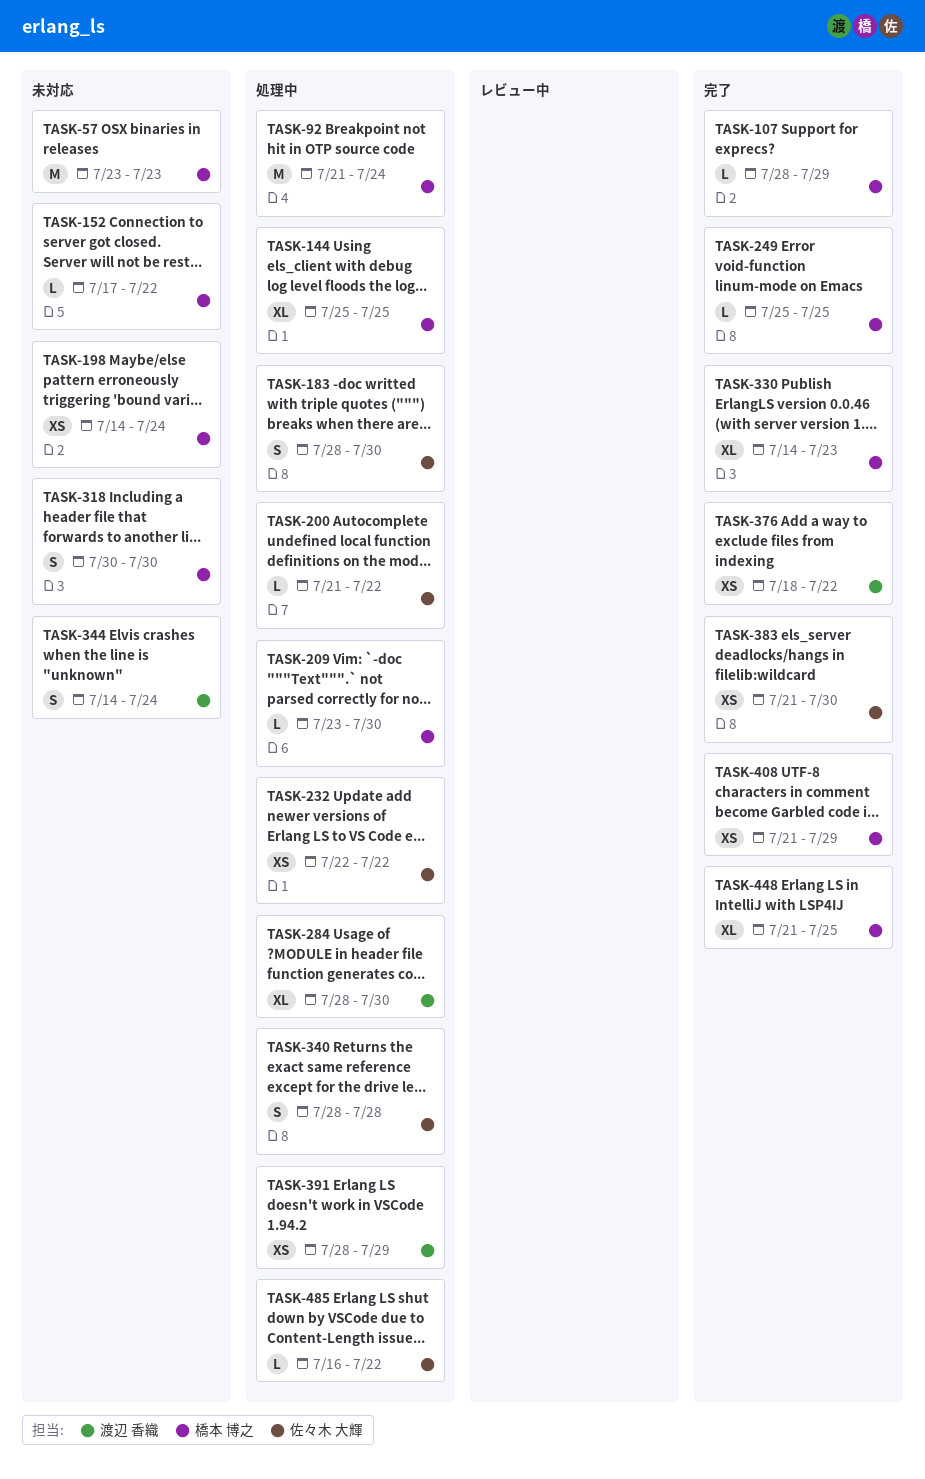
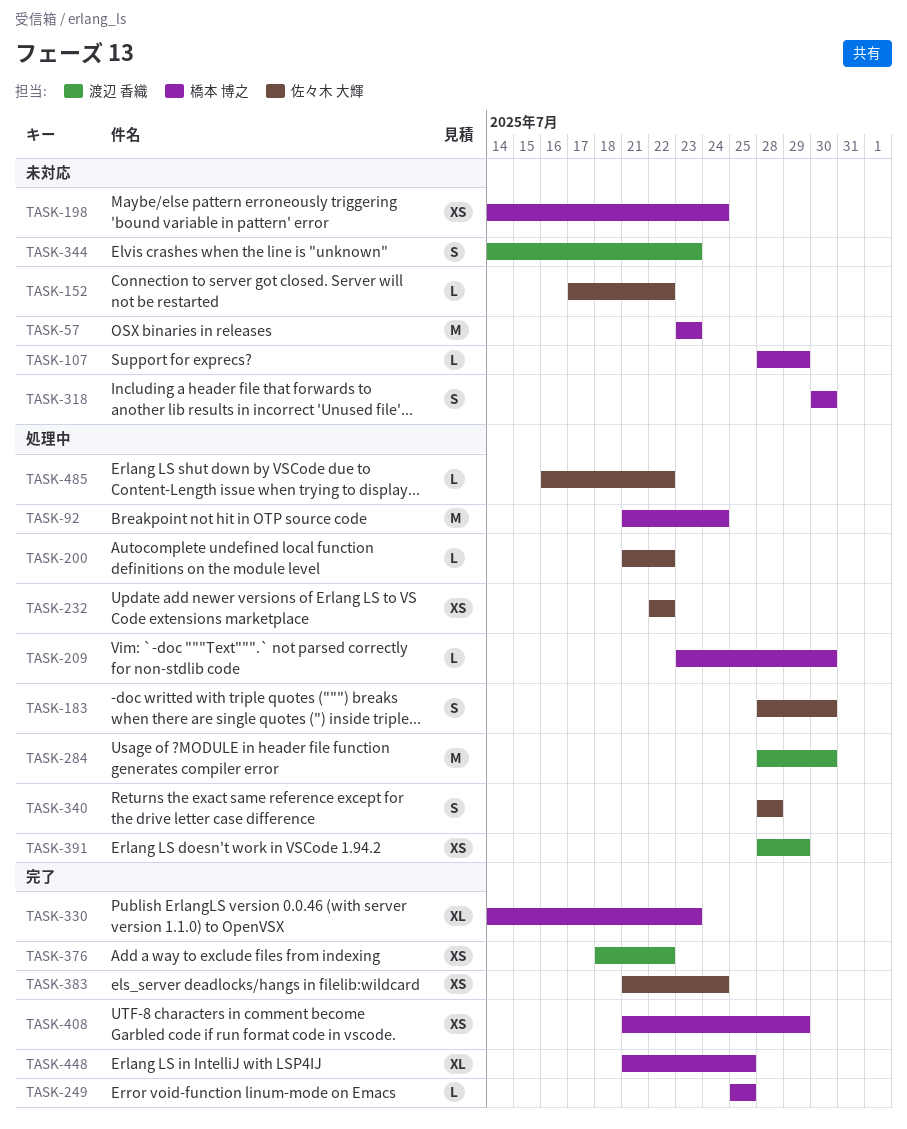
TASK-107, status: 完了 -> 未対応
TASK-144: present -> none
TASK-152, owner: 橋本 博之 -> 佐々木 大輝
TASK-284, estimate: XL -> M
TASK-344, due: Jul 24 -> Jul 23
TASK-383, due: Jul 30 -> Jul 24

